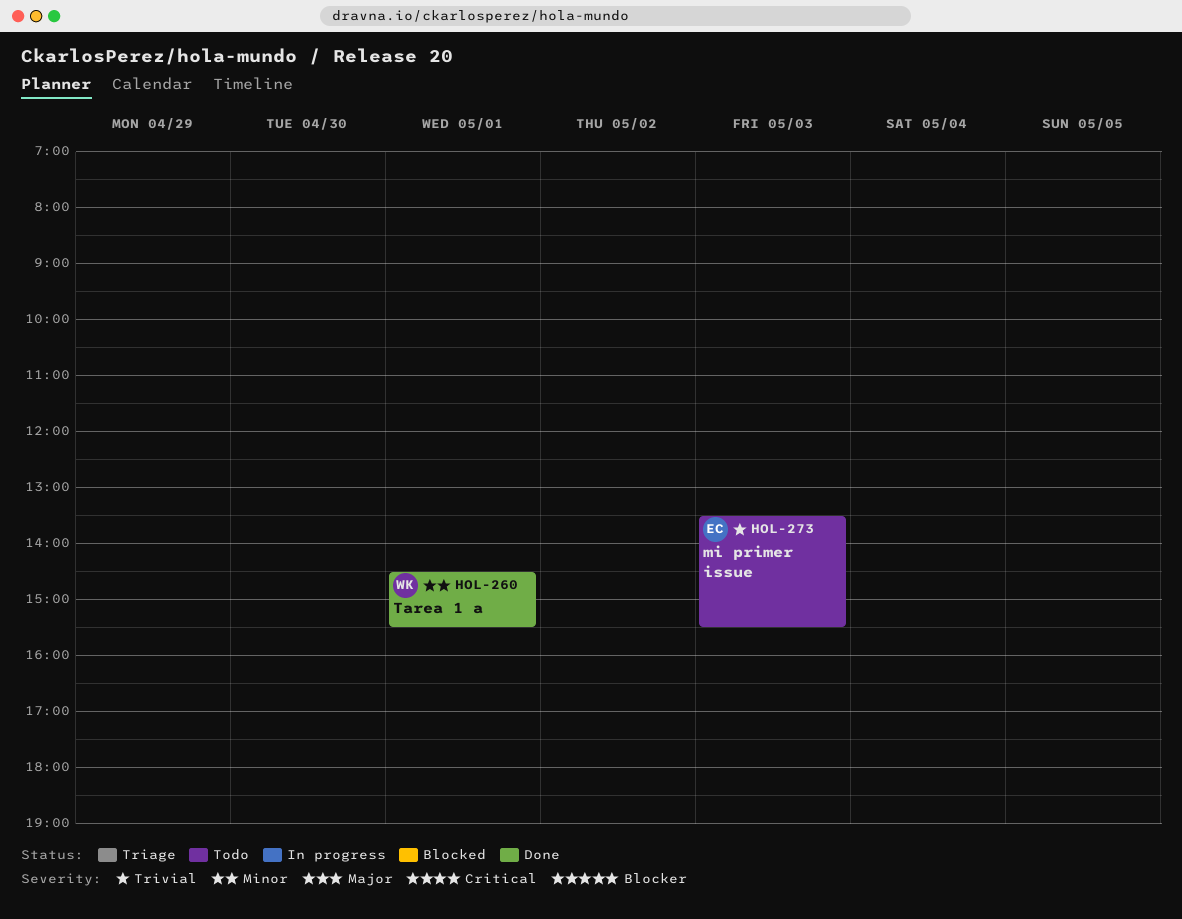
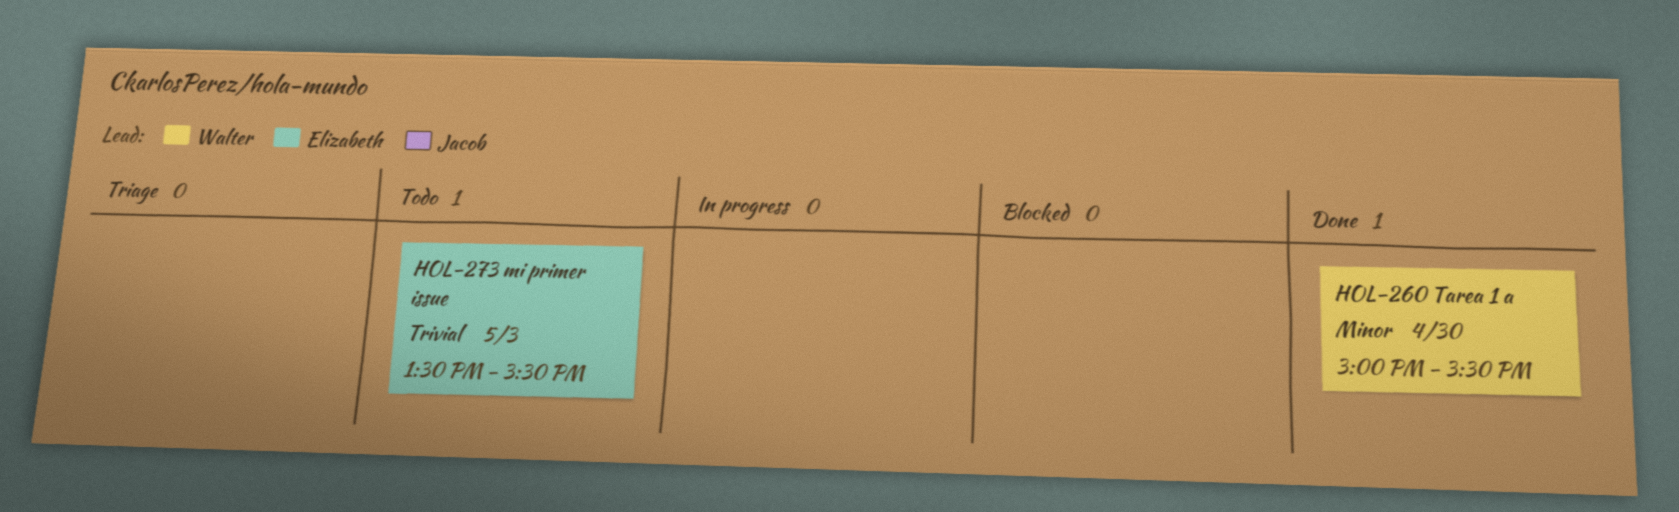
HOL-260, day: May 1 -> Apr 30
HOL-260, begins: 14:30 -> 15:00

